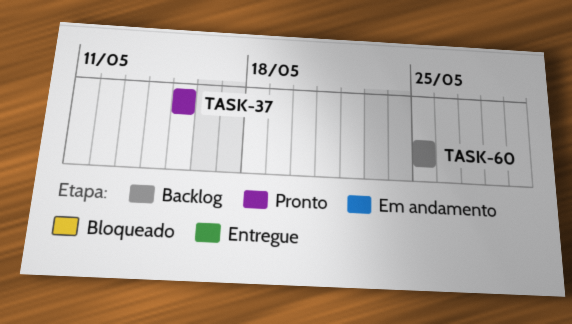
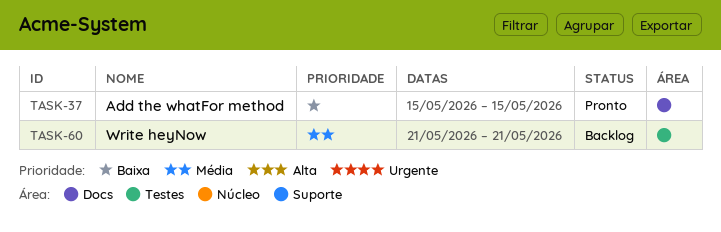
TASK-60, start: May 25 -> May 21
TASK-60, due: May 25 -> May 21

